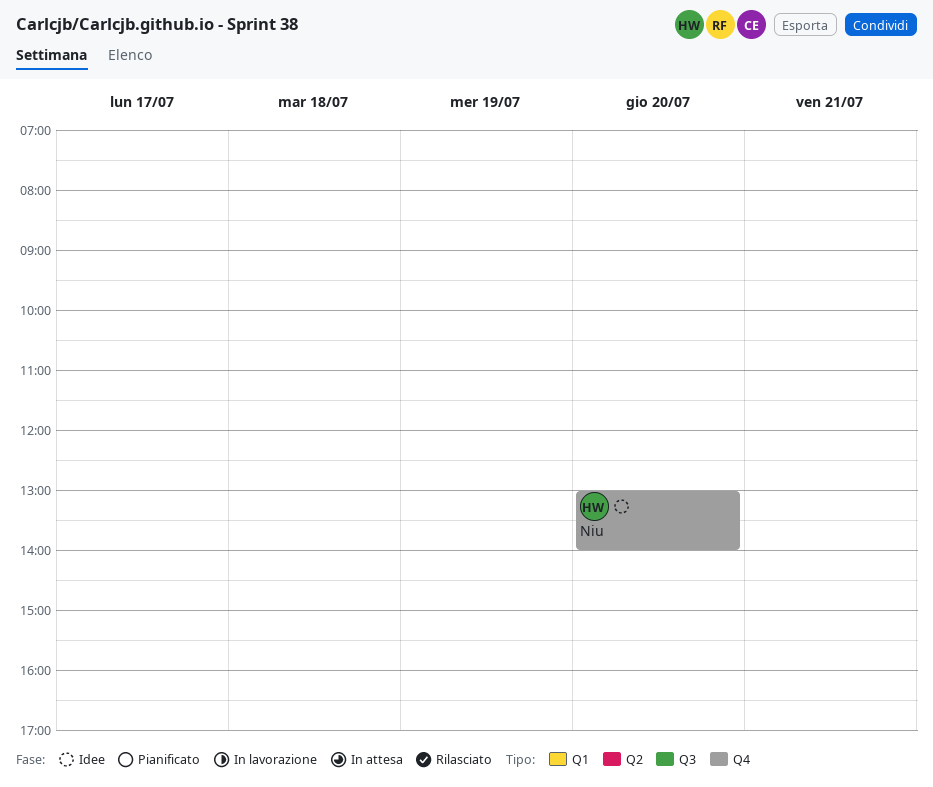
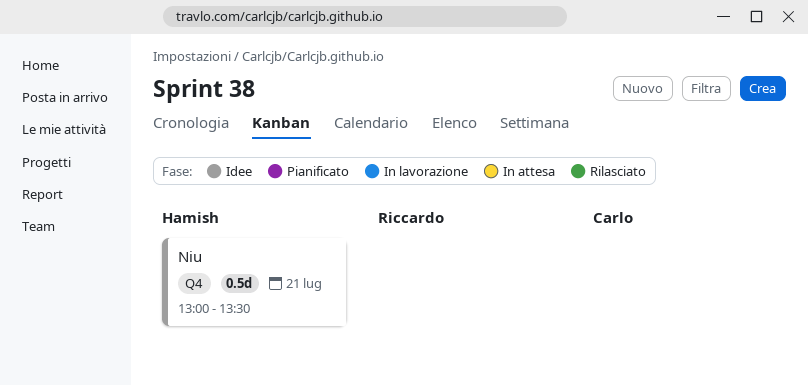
Niu, day: Jul 20 -> Jul 21
Niu, ends: 14:00 -> 13:30

